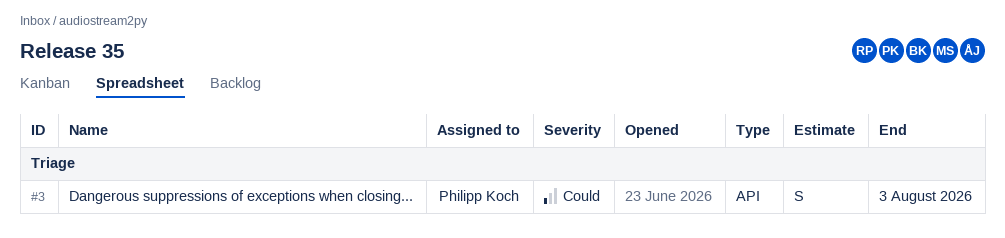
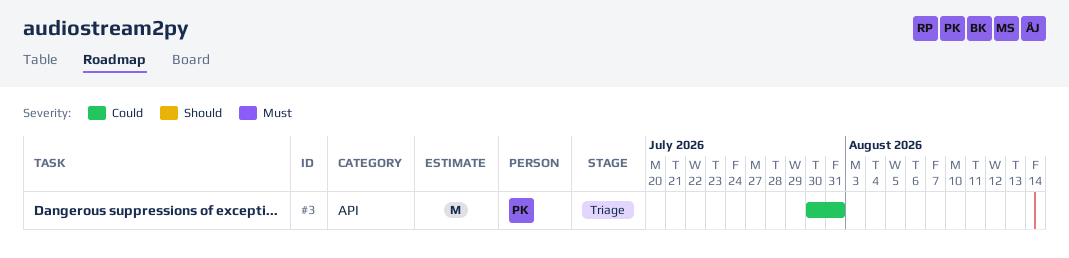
#3, estimate: S -> M
#3, due: Aug 3 -> Jul 31

